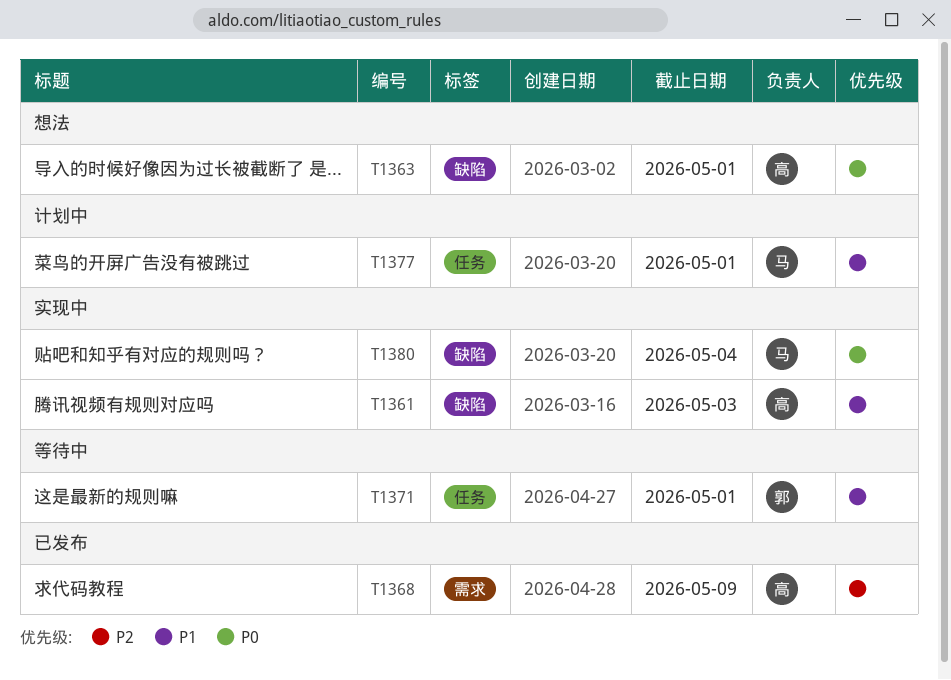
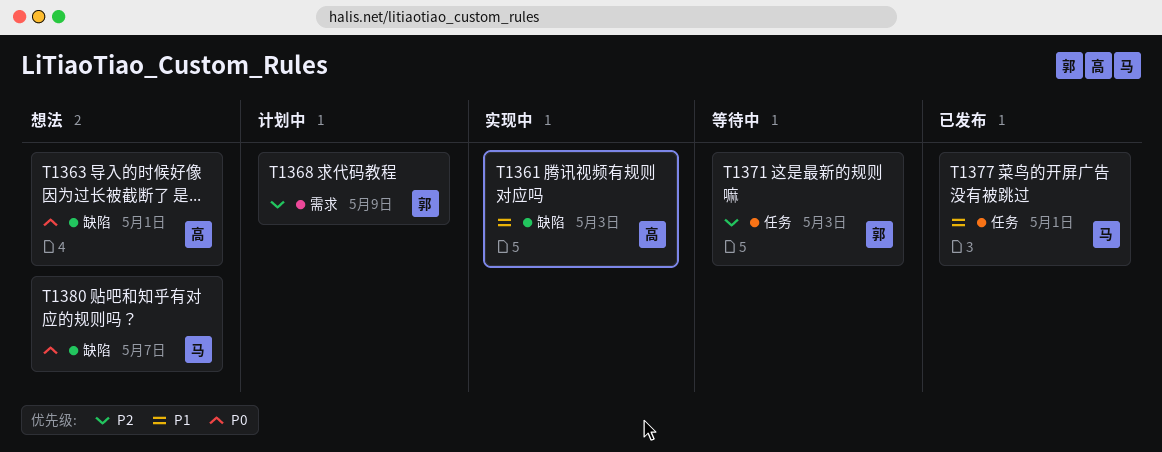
T1368, status: 已发布 -> 计划中
T1368, owner: 高 -> 郭
T1371, priority: P1 -> P2
T1371, due: May 1 -> May 3
T1377, status: 计划中 -> 已发布
T1380, status: 实现中 -> 想法
T1380, due: May 4 -> May 7

